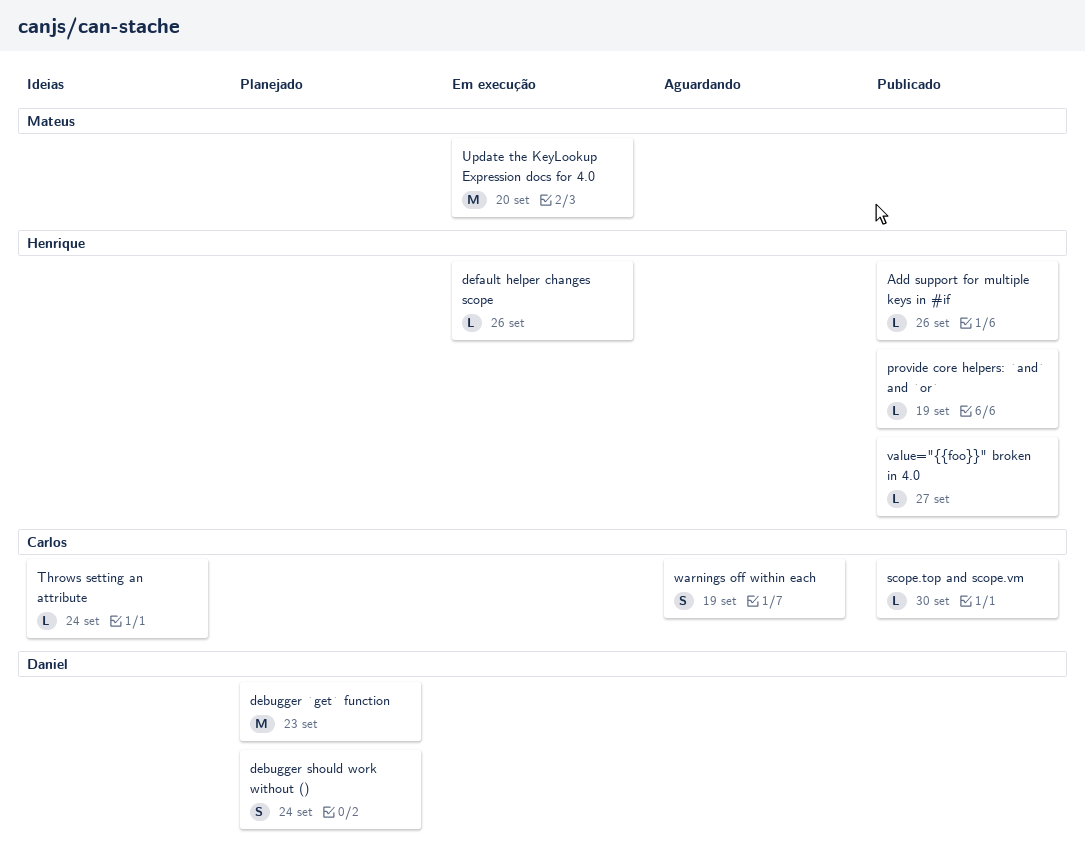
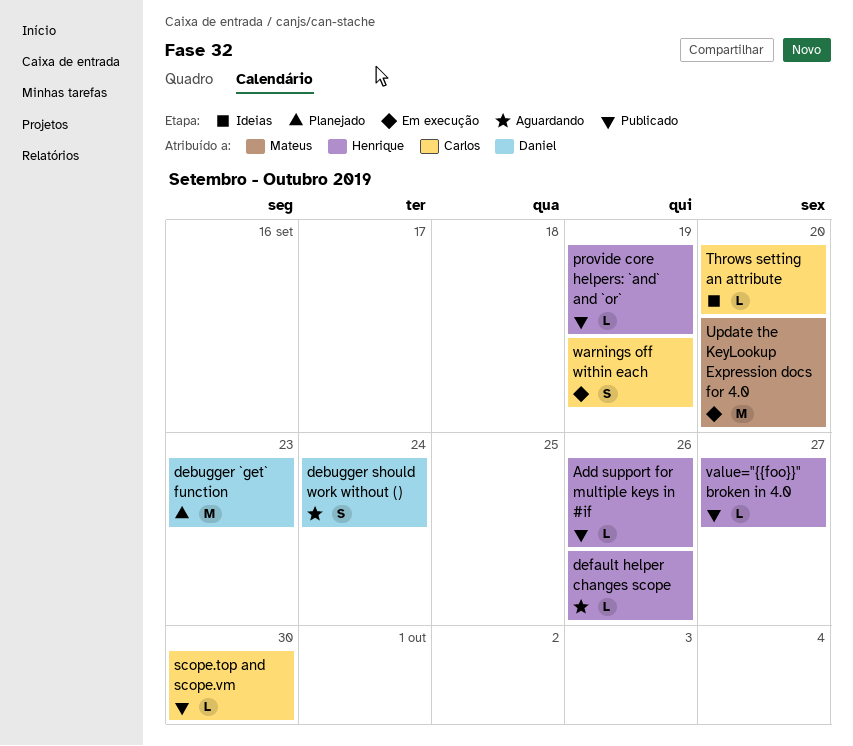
debugger should work without (), status: Planejado -> Aguardando
default helper changes scope, status: Em execução -> Aguardando
Throws setting an attribute, due: Sep 24 -> Sep 20
warnings off within each, status: Aguardando -> Em execução

